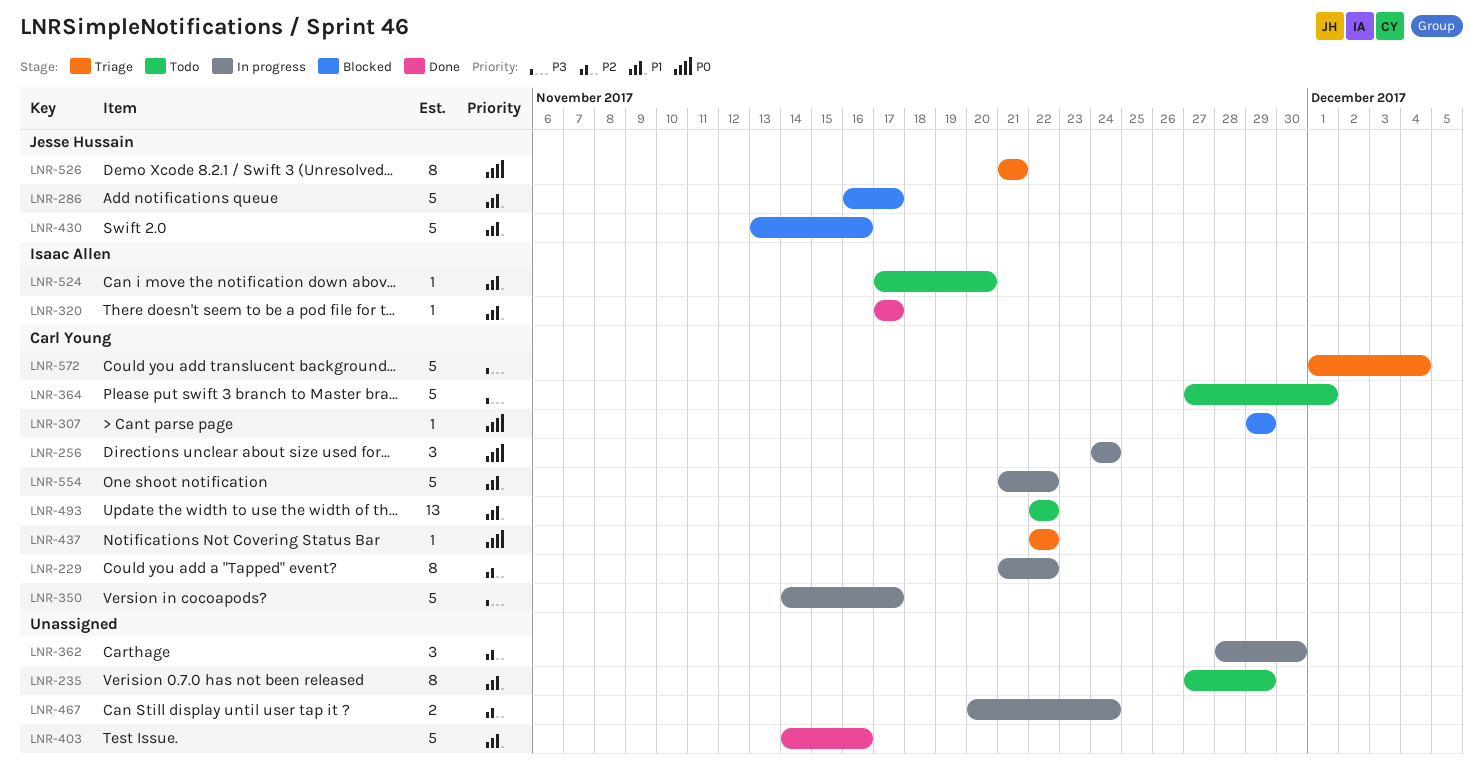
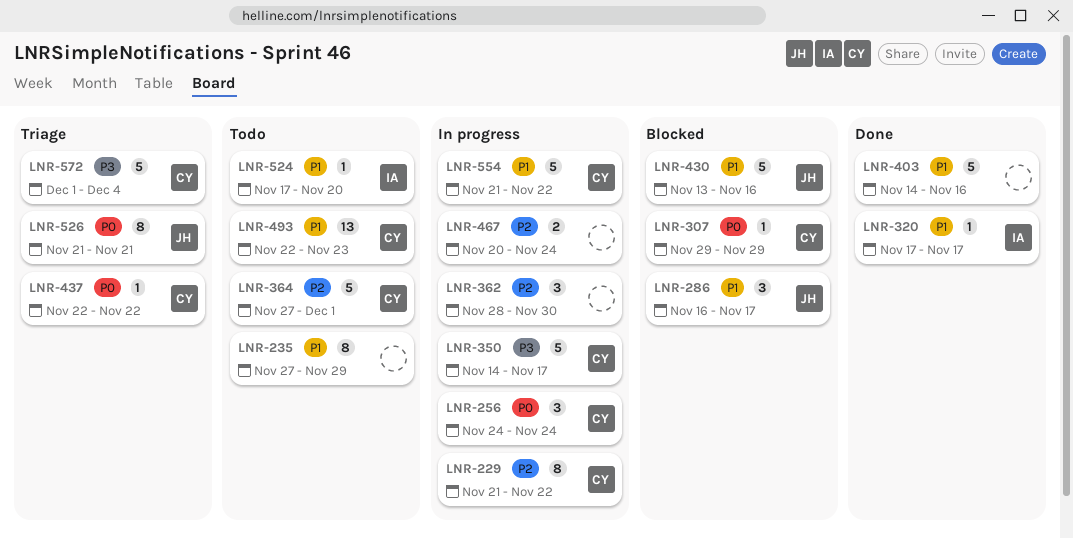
LNR-286, estimate: 5 -> 3
LNR-364, priority: P3 -> P2
LNR-493, due: Nov 22 -> Nov 23

